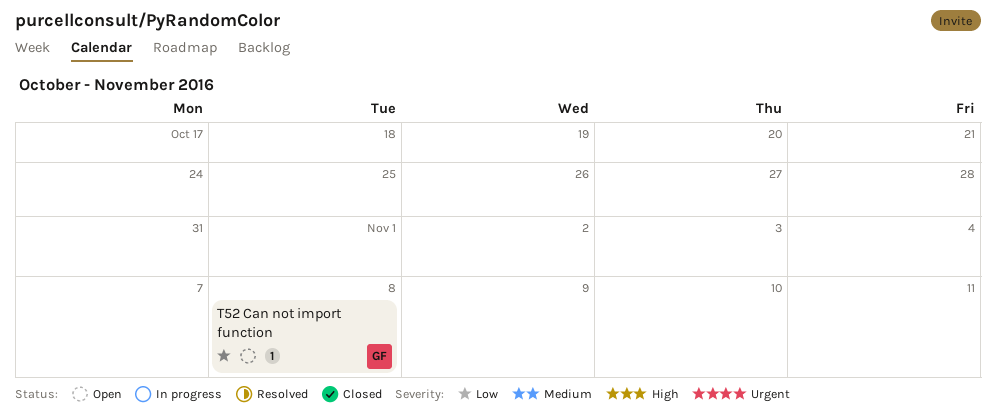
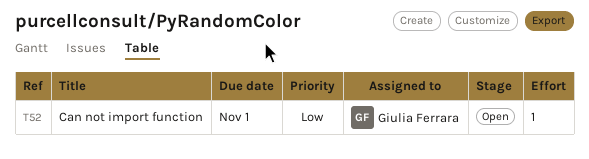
T52, due: Nov 8 -> Nov 1

